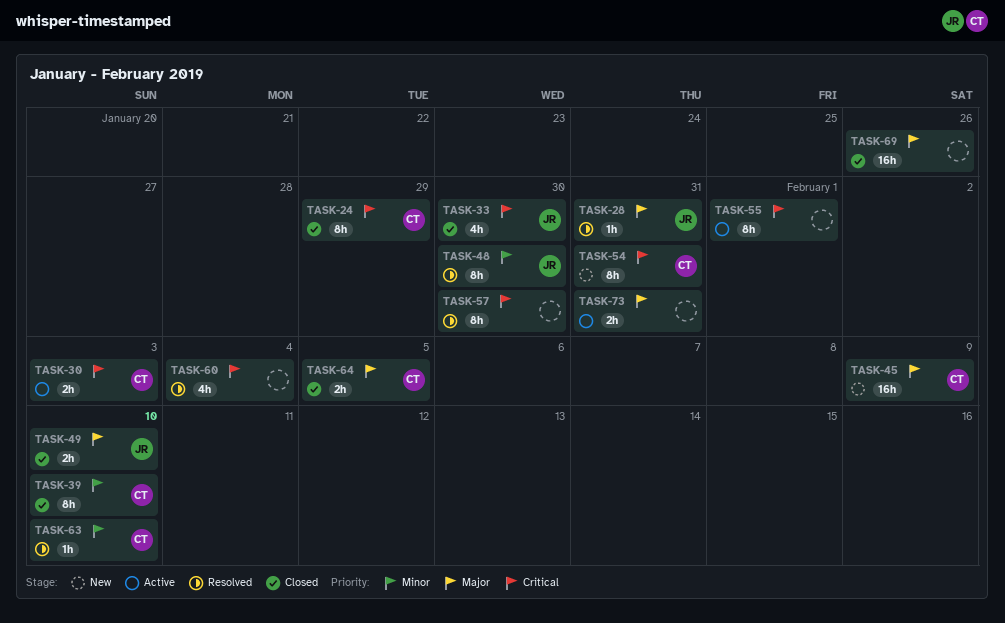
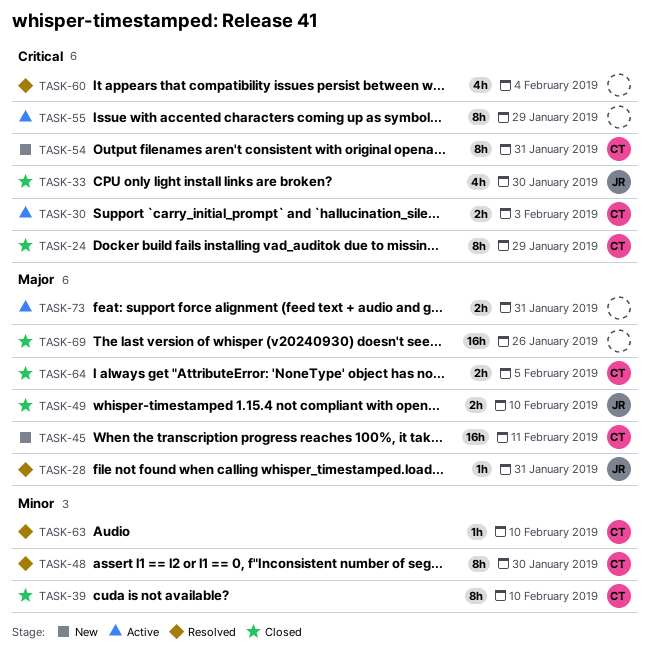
TASK-45, due: Feb 9 -> Feb 11
TASK-48, owner: JR -> CT
TASK-55, due: Feb 1 -> Jan 29
TASK-57: present -> none

